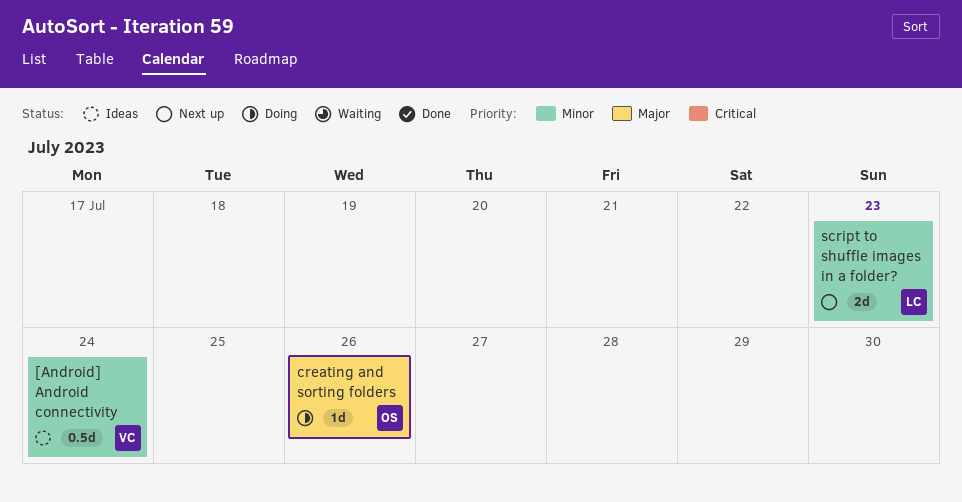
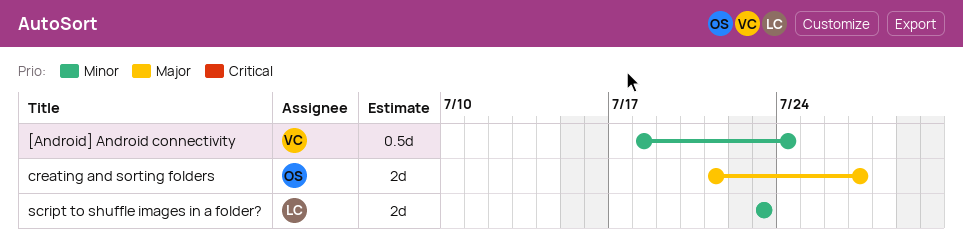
creating and sorting folders, estimate: 1d -> 2d
creating and sorting folders, due: Jul 26 -> Jul 27

